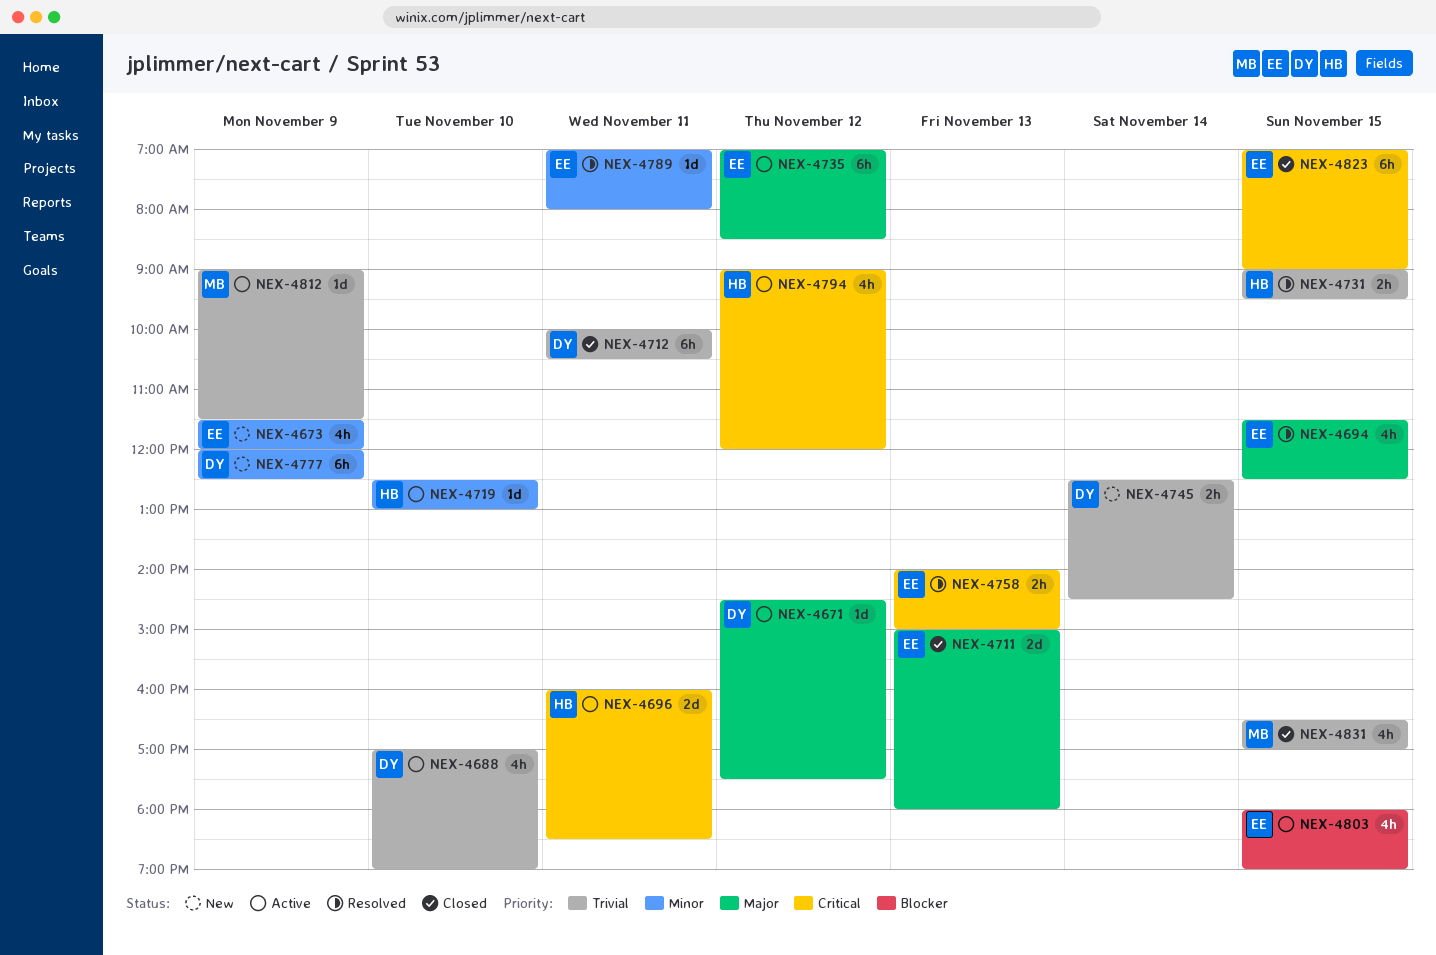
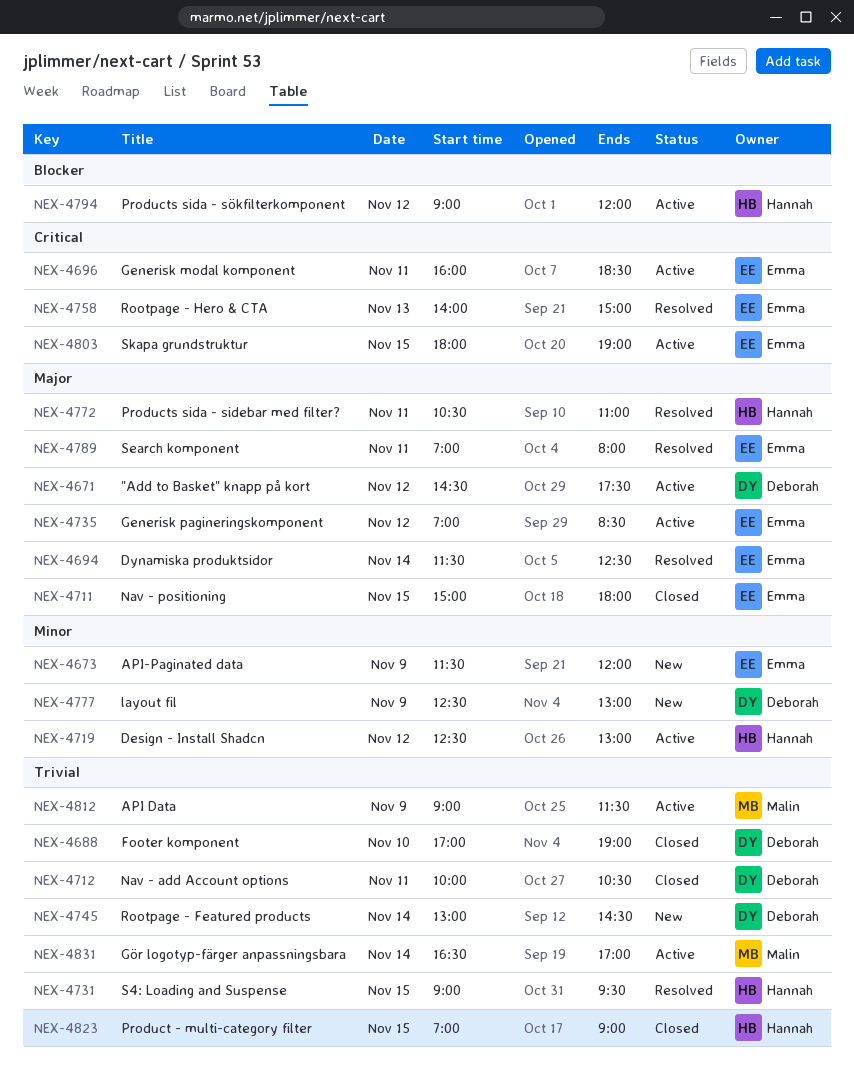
NEX-4688, status: Active -> Closed
NEX-4694, day: Nov 15 -> Nov 14
NEX-4696, owner: Hannah -> Emma
NEX-4711, day: Nov 13 -> Nov 15
NEX-4719, day: Nov 10 -> Nov 12
NEX-4745, begins: 12:30 -> 13:00
NEX-4772: none -> present
NEX-4777, begins: 12:00 -> 12:30
NEX-4777, ends: 12:30 -> 13:00
NEX-4789, priority: Minor -> Major
NEX-4794, priority: Critical -> Blocker
NEX-4803, priority: Blocker -> Critical
NEX-4823, owner: Emma -> Hannah
NEX-4823, priority: Critical -> Trivial
NEX-4831, status: Closed -> Active
NEX-4831, day: Nov 15 -> Nov 14

